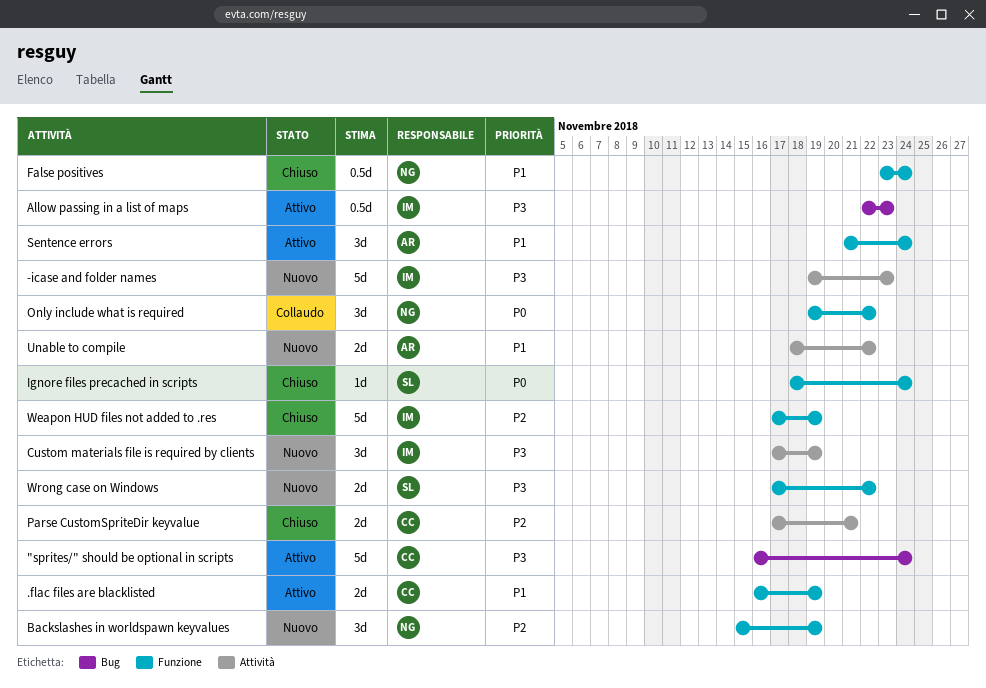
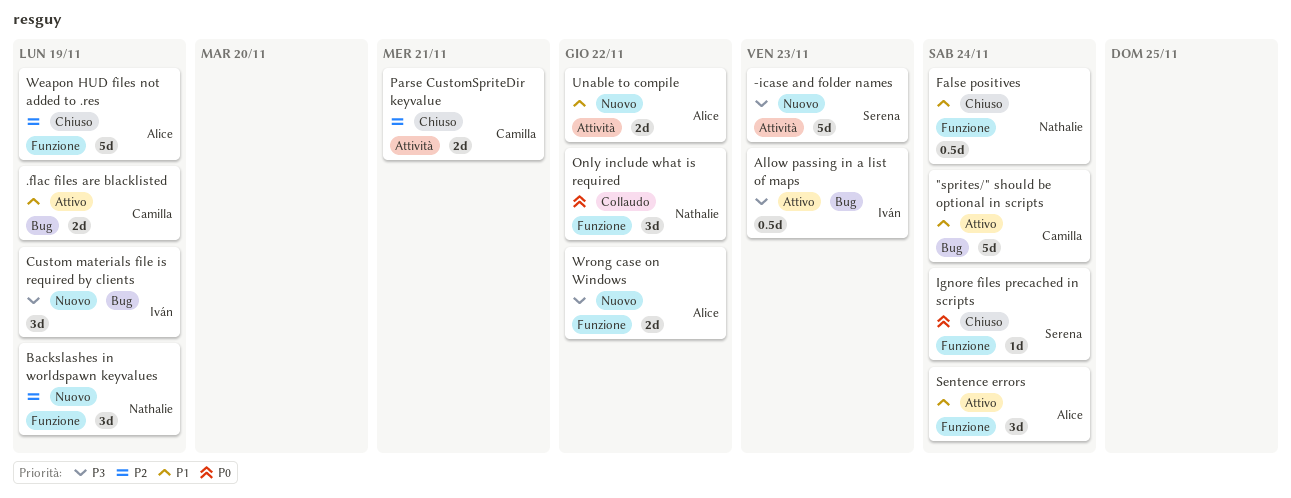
"sprites/" should be optional in scripts, priority: P3 -> P1
-icase and folder names, owner: Iván -> Serena
.flac files are blacklisted, label: Funzione -> Bug
Custom materials file is required by clients, label: Attività -> Bug
Weapon HUD files not added to .res, owner: Iván -> Alice
Wrong case on Windows, owner: Serena -> Alice

